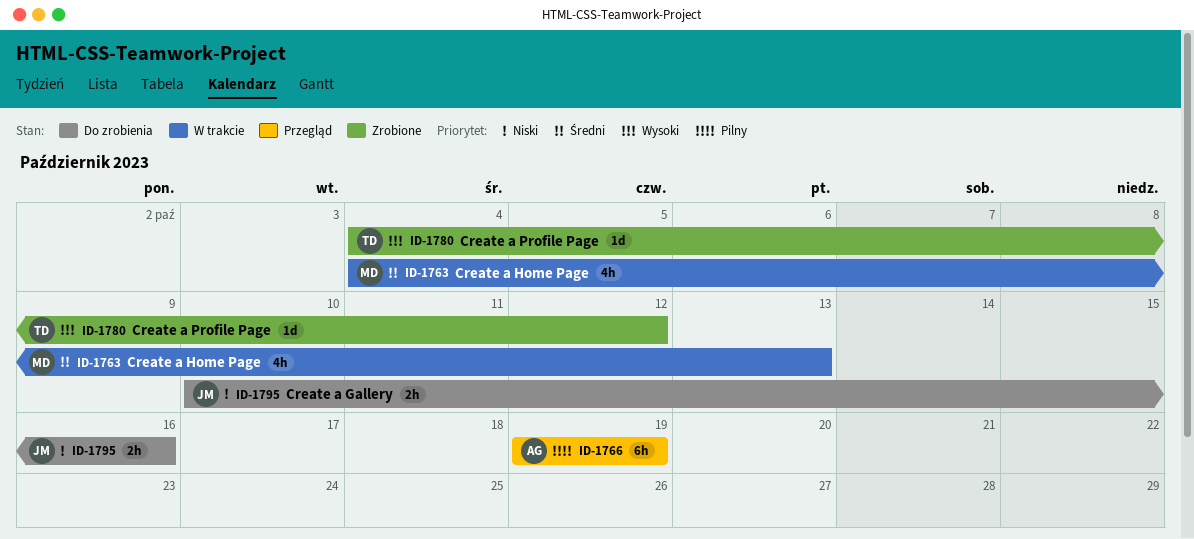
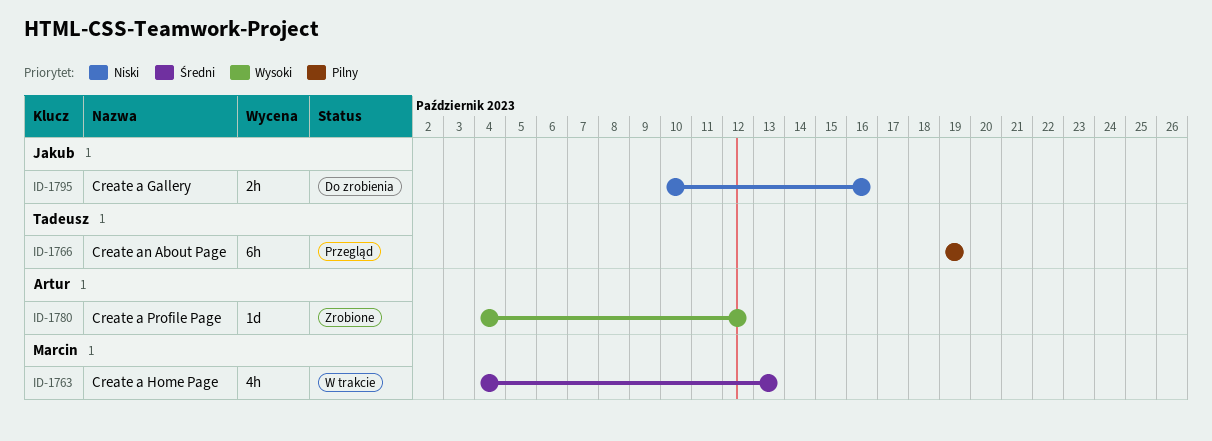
ID-1766, owner: Artur -> Tadeusz
ID-1780, owner: Tadeusz -> Artur

